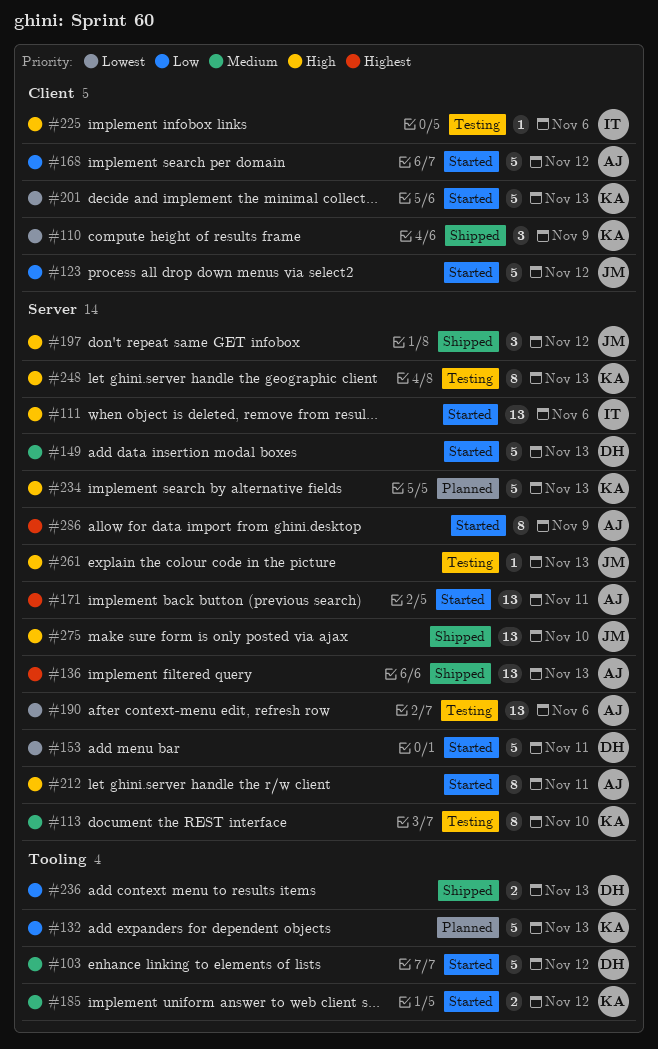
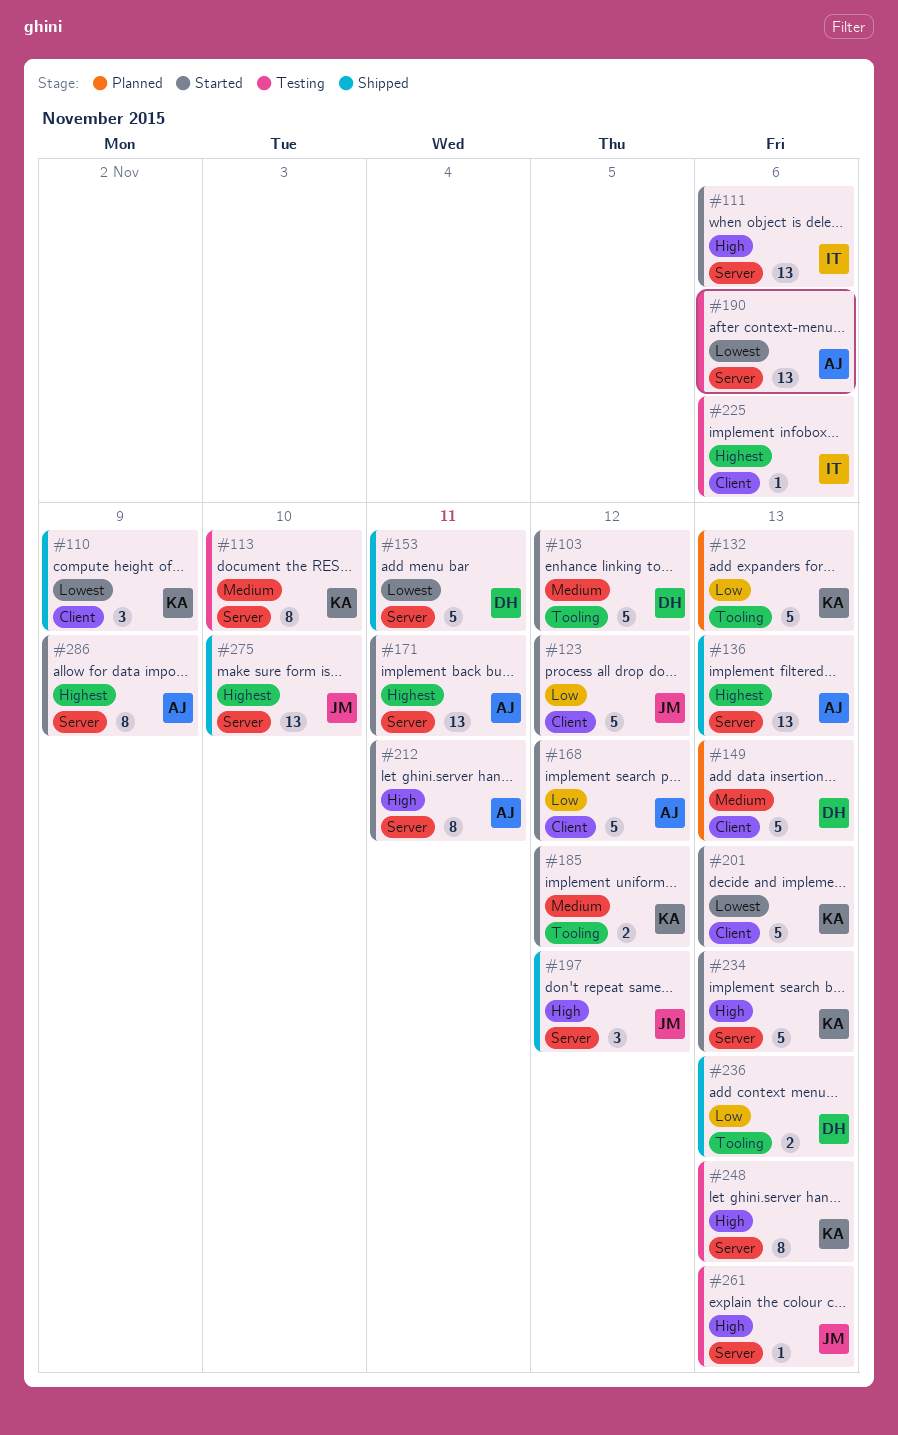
#149, status: Started -> Planned
#149, label: Server -> Client
#153, status: Started -> Shipped
#225, priority: High -> Highest
#234, status: Planned -> Started
#275, priority: High -> Highest

